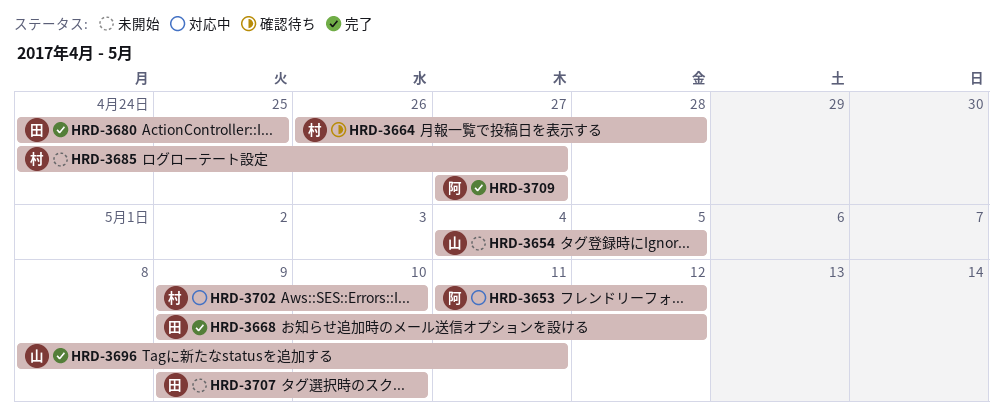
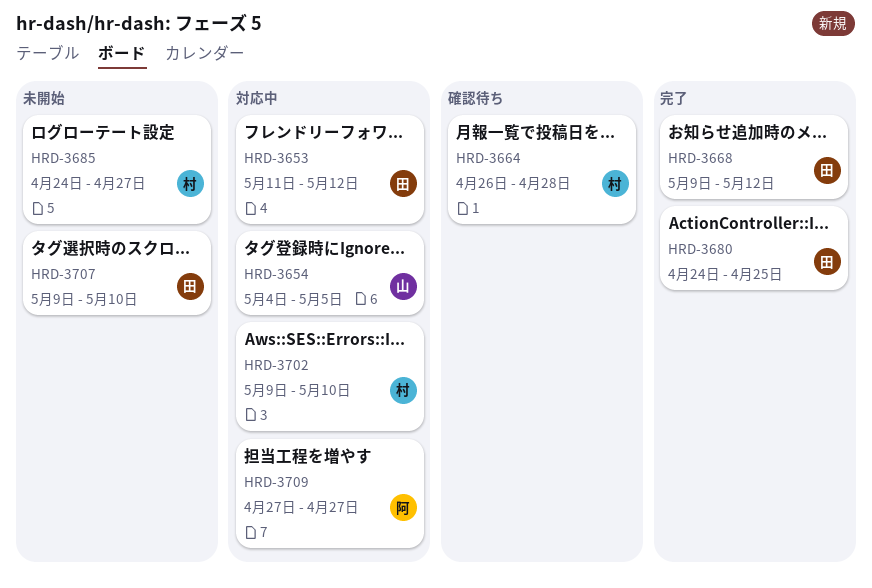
HRD-3653, owner: 阿 -> 田
HRD-3654, status: 未開始 -> 対応中
HRD-3696: present -> none
HRD-3709, status: 完了 -> 対応中

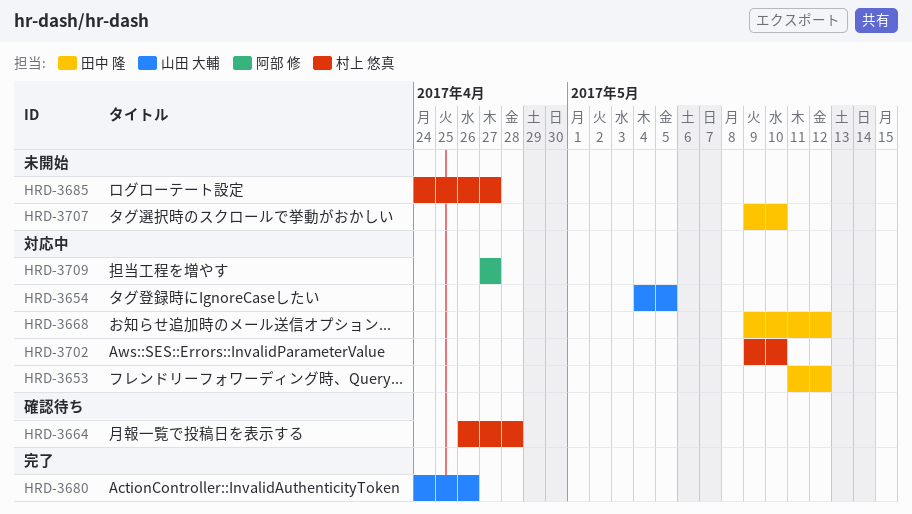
HRD-3668, status: 完了 -> 対応中
HRD-3680, owner: 田中 隆 -> 山田 大輔
HRD-3680, due: Apr 25 -> Apr 26

